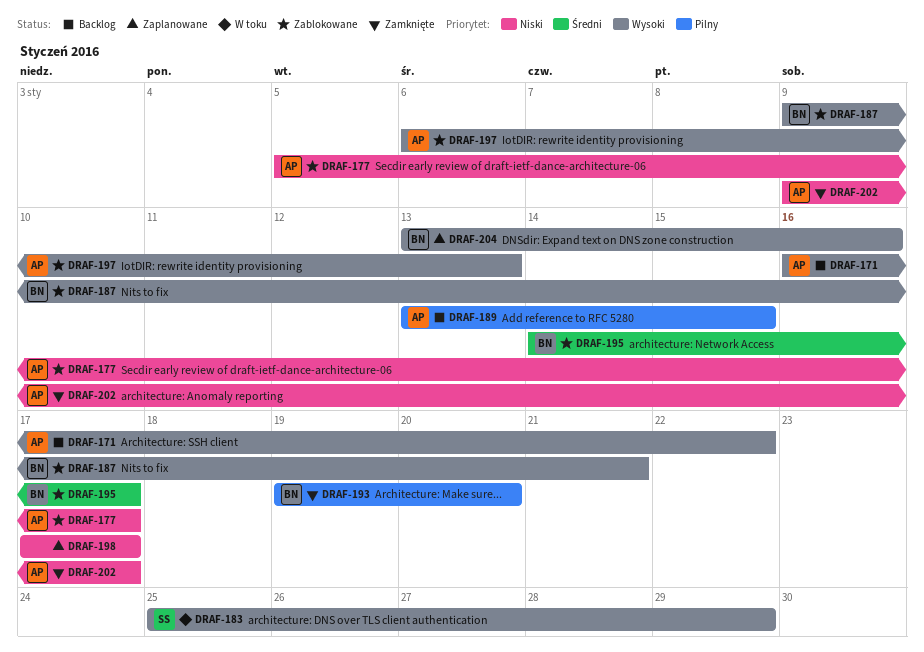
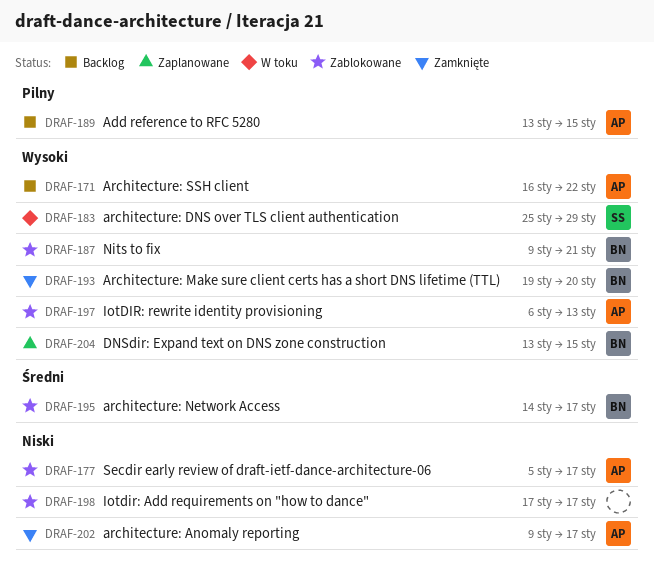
DRAF-193, priority: Pilny -> Wysoki
DRAF-198, status: Zaplanowane -> Zablokowane
DRAF-204, due: Jan 16 -> Jan 15

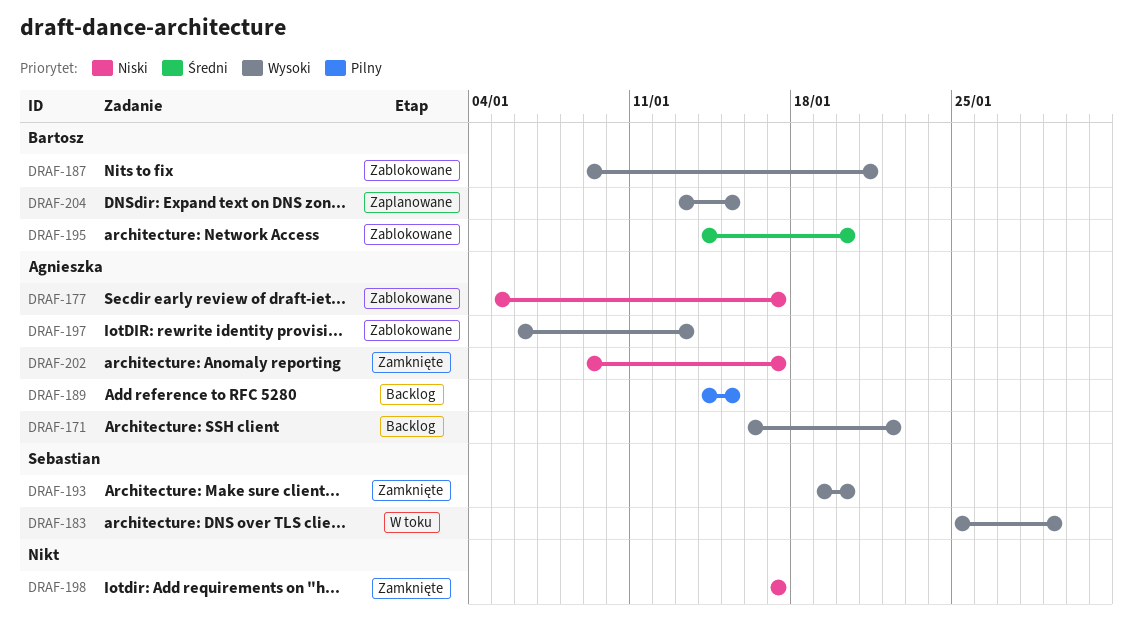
DRAF-189, start: Jan 13 -> Jan 14
DRAF-193, owner: Bartosz -> Sebastian
DRAF-195, due: Jan 17 -> Jan 20
DRAF-198, status: Zablokowane -> Zamknięte

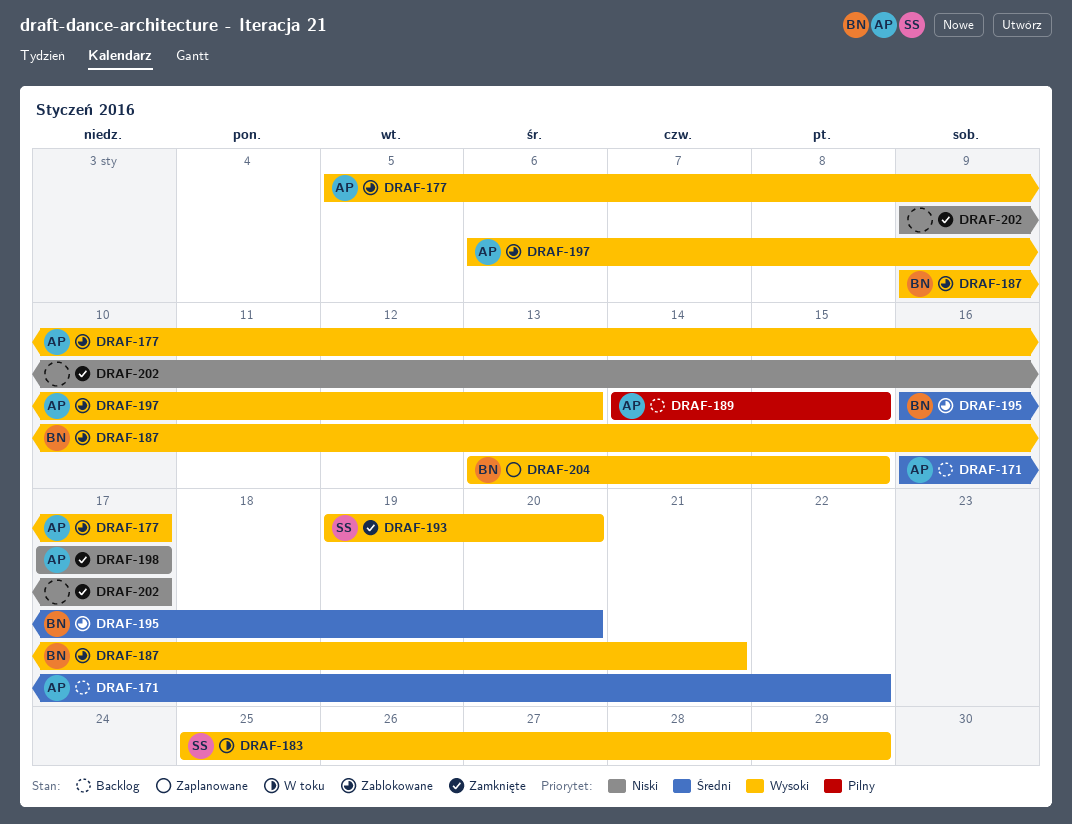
DRAF-171, priority: Wysoki -> Średni
DRAF-177, priority: Niski -> Wysoki
DRAF-195, start: Jan 14 -> Jan 16
DRAF-198, owner: none -> Agnieszka
DRAF-202, owner: Agnieszka -> none

